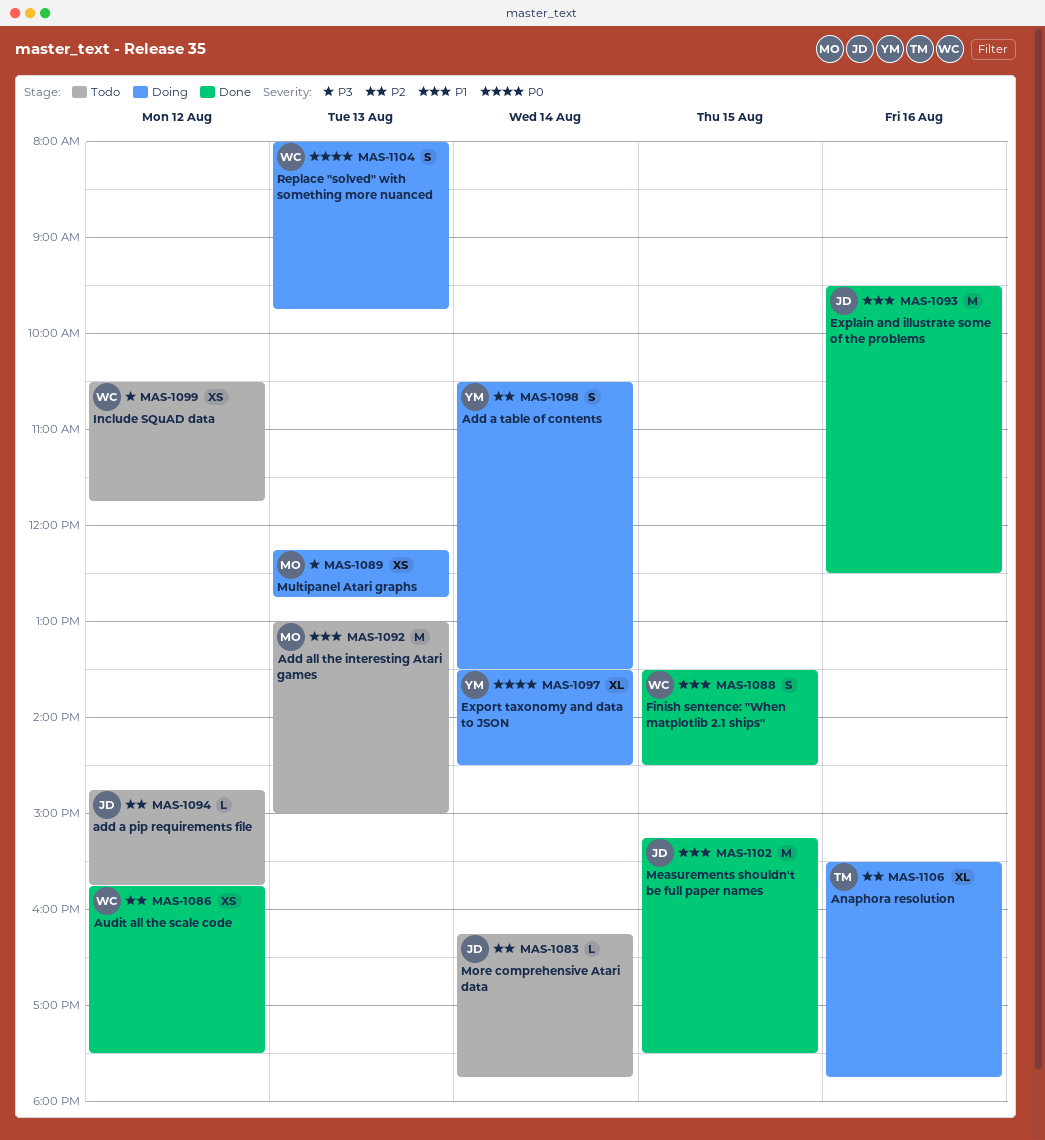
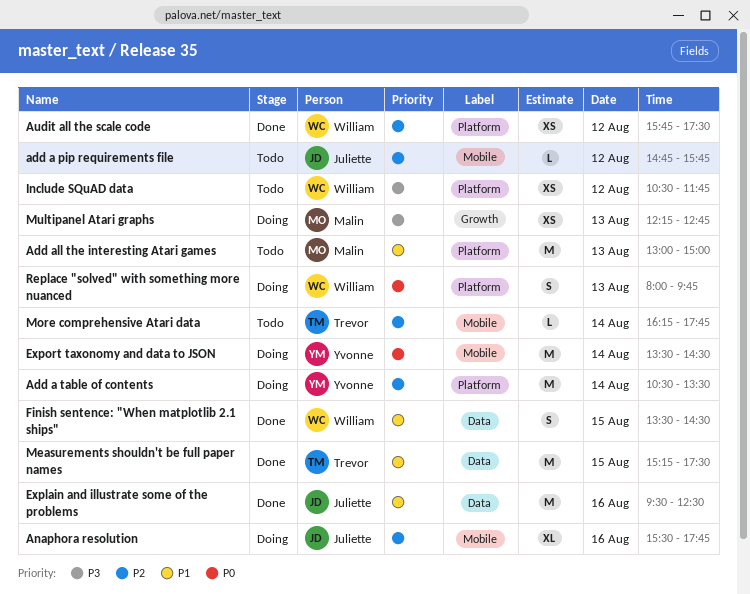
Add a table of contents, estimate: S -> M
Anaphora resolution, owner: Trevor -> Juliette
Export taxonomy and data to JSON, estimate: XL -> M
Measurements shouldn't be full paper names, owner: Juliette -> Trevor
More comprehensive Atari data, owner: Juliette -> Trevor

